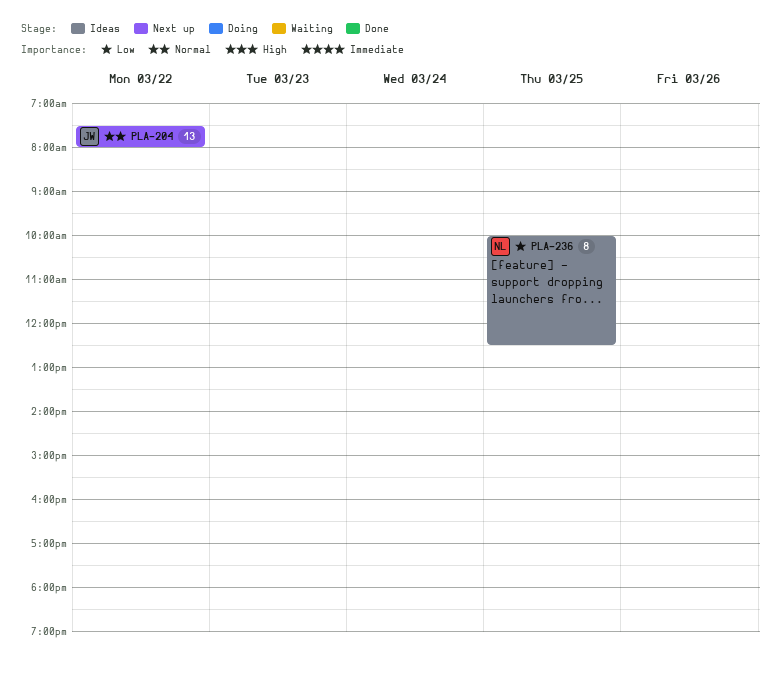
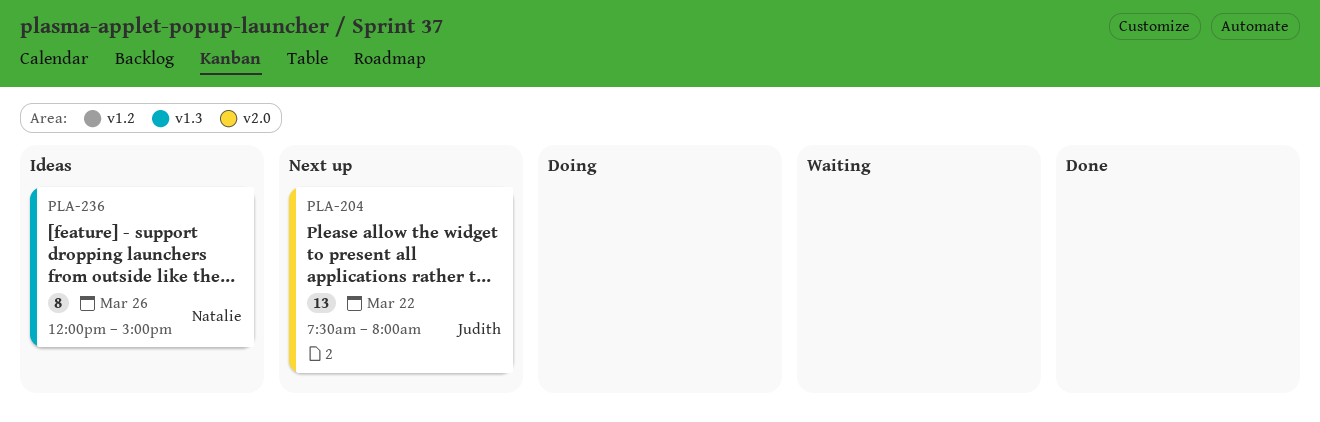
PLA-236, day: Mar 25 -> Mar 26
PLA-236, begins: 10:00 -> 12:00
PLA-236, ends: 12:30 -> 15:00

